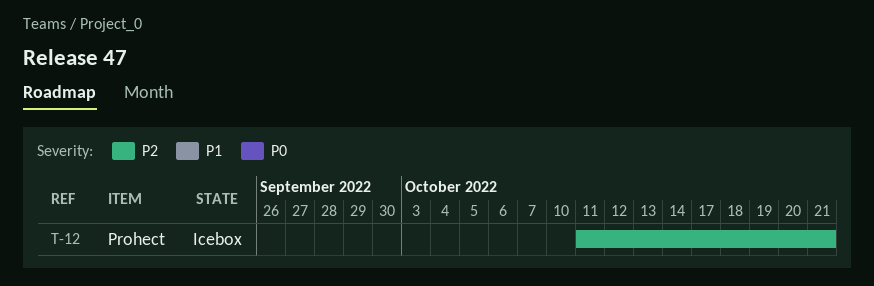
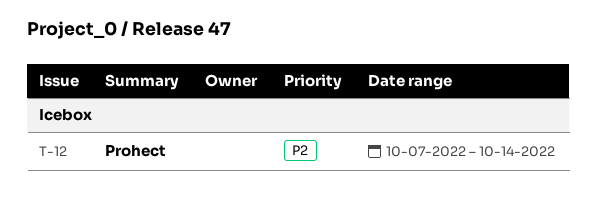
T-12, start: Oct 11 -> Oct 7
T-12, due: Oct 21 -> Oct 14

